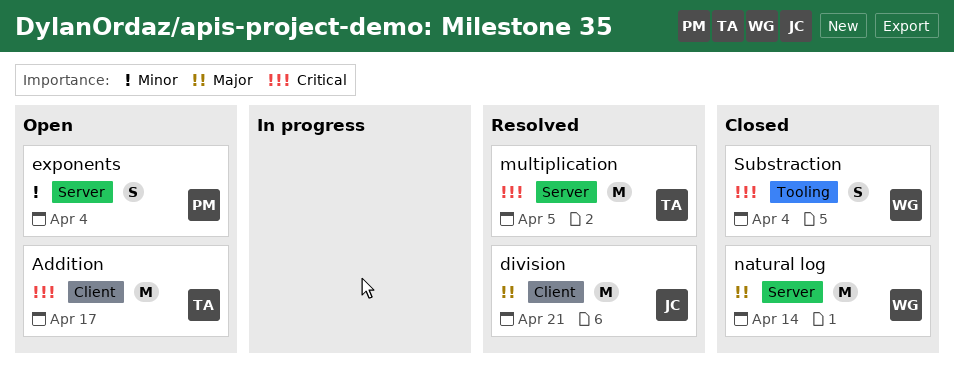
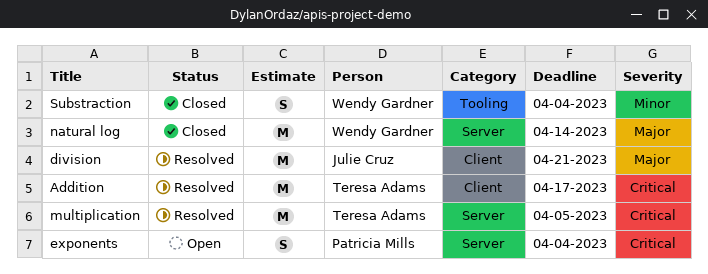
Addition, status: Open -> Resolved
exponents, priority: Minor -> Critical
Substraction, priority: Critical -> Minor

